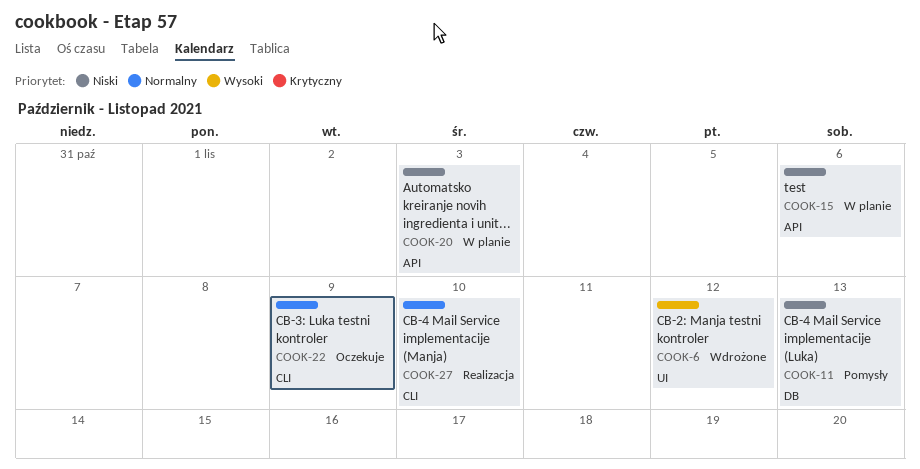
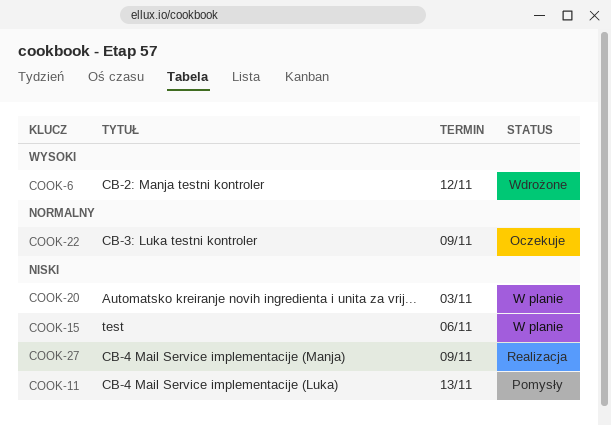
COOK-27, priority: Normalny -> Niski
COOK-27, due: Nov 10 -> Nov 9

